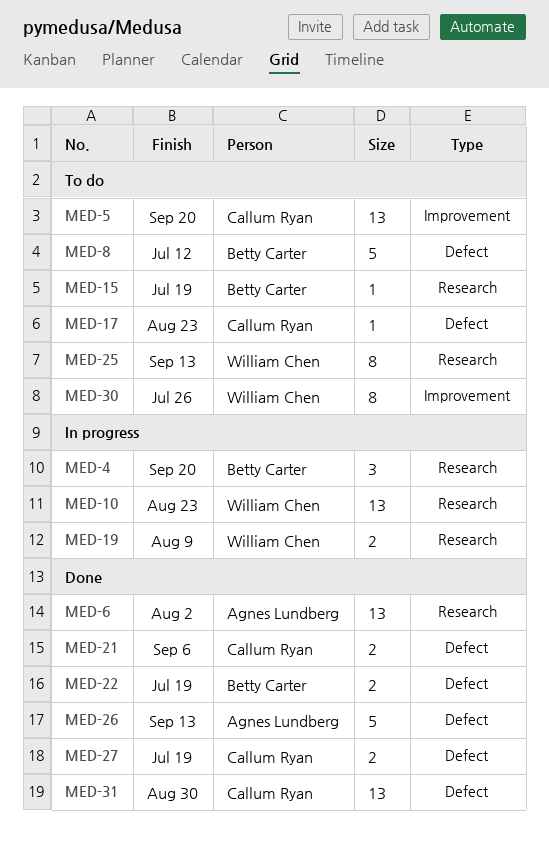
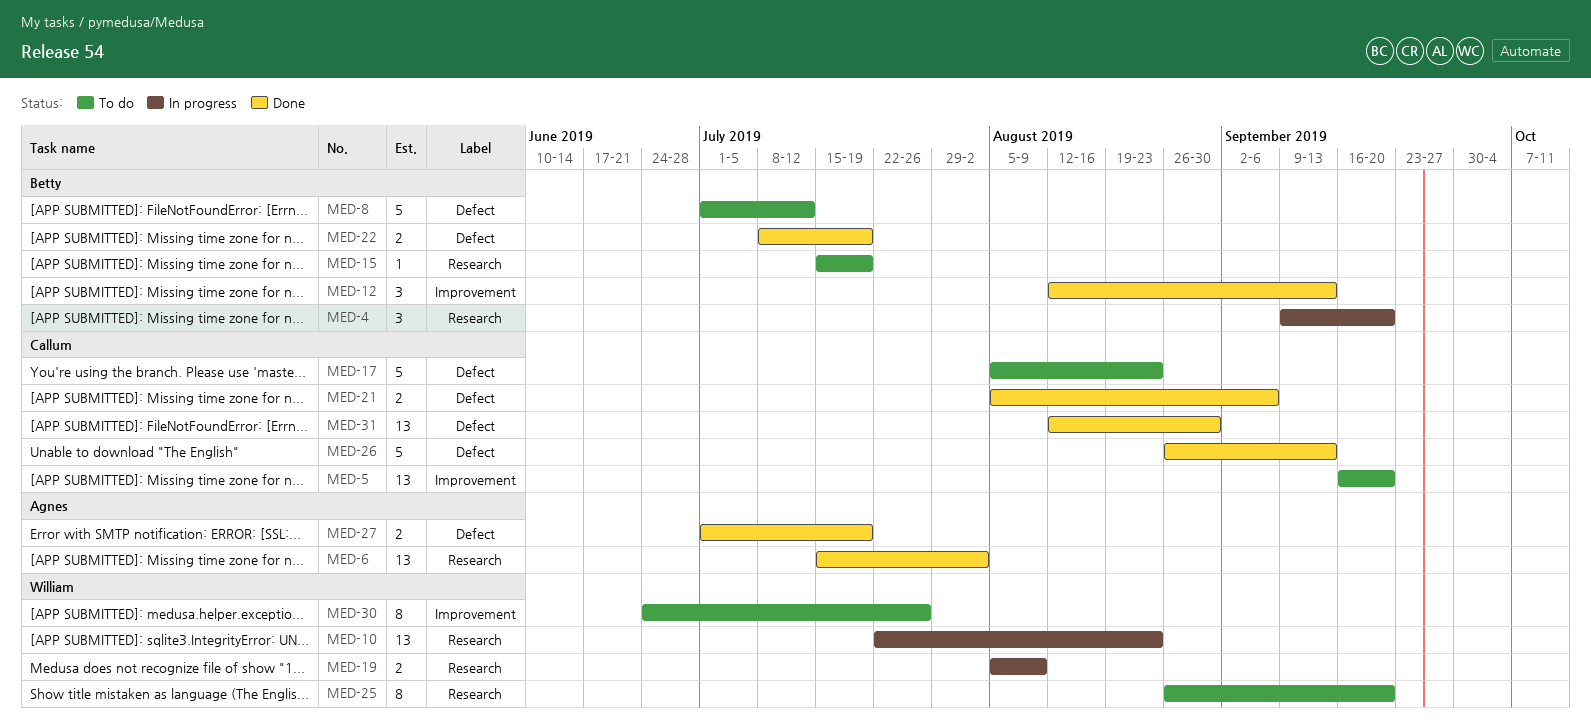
MED-12: none -> present
MED-17, estimate: 1 -> 5
MED-25, due: Sep 13 -> Sep 20
MED-26, owner: Agnes Lundberg -> Callum Ryan
MED-27, owner: Callum Ryan -> Agnes Lundberg

